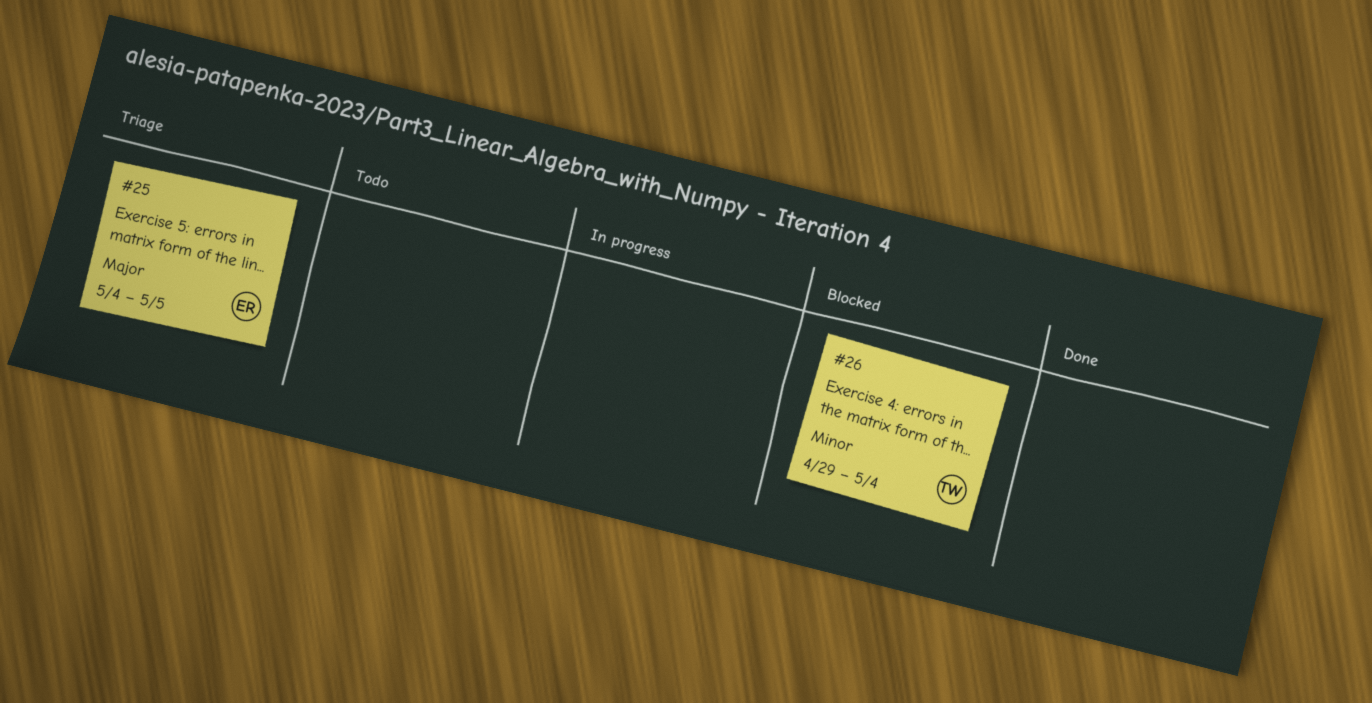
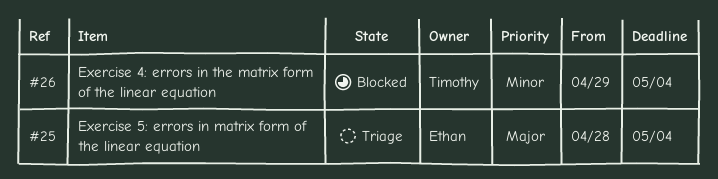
#25, start: May 4 -> Apr 28
#25, due: May 5 -> May 4

